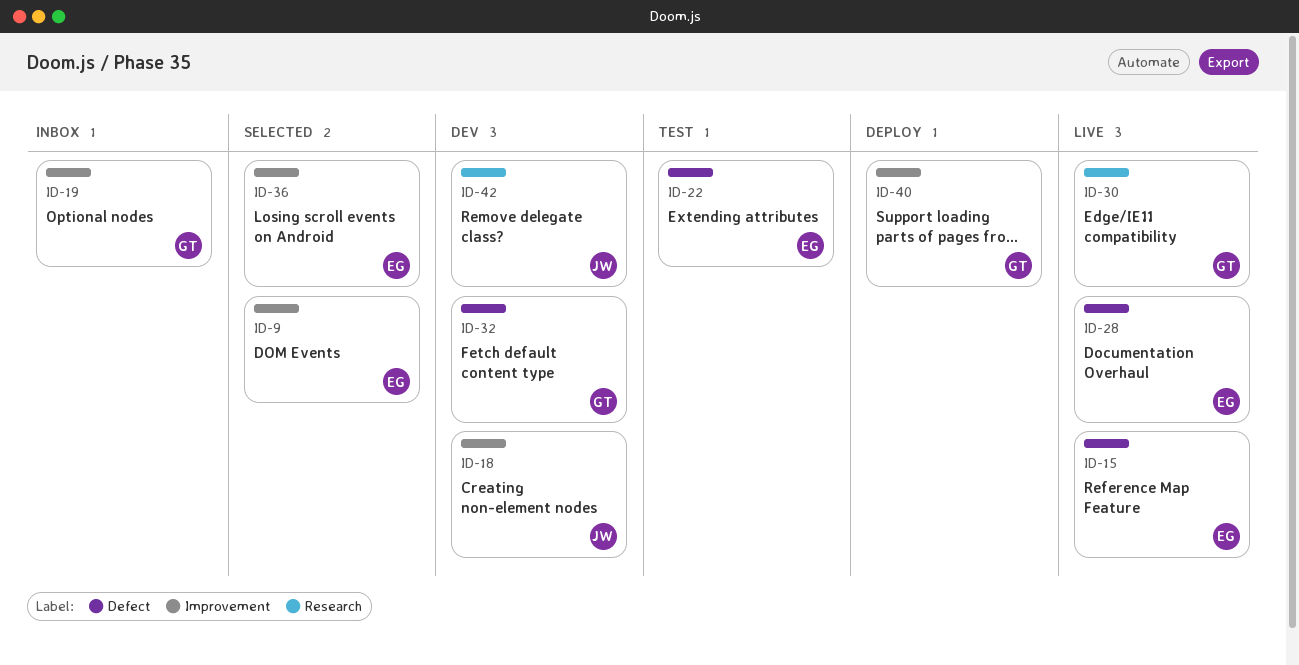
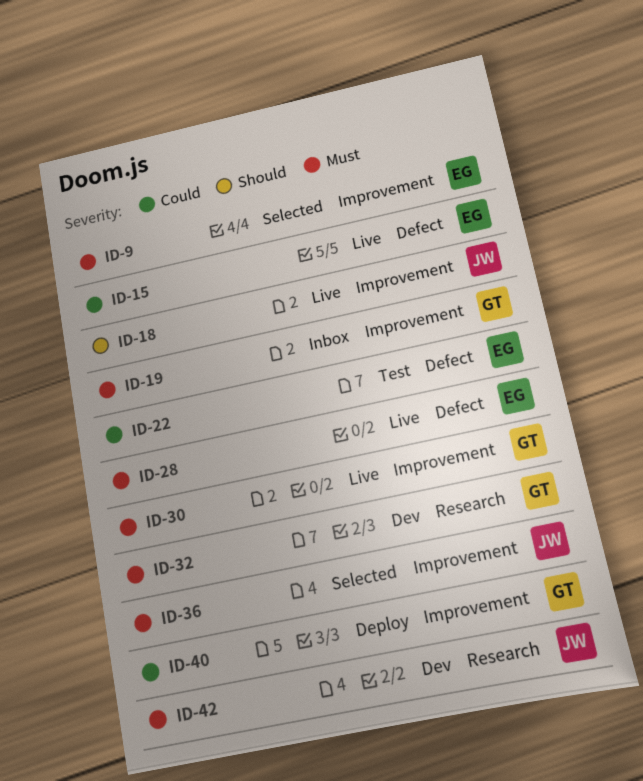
ID-18, status: Dev -> Live
ID-30, label: Research -> Improvement
ID-32, label: Defect -> Research
ID-36, owner: EG -> JW

